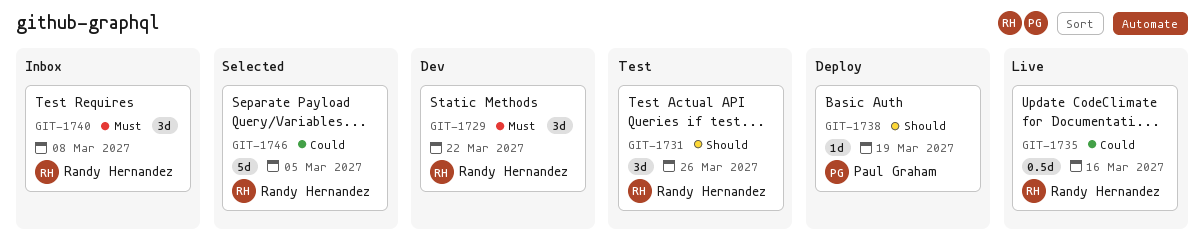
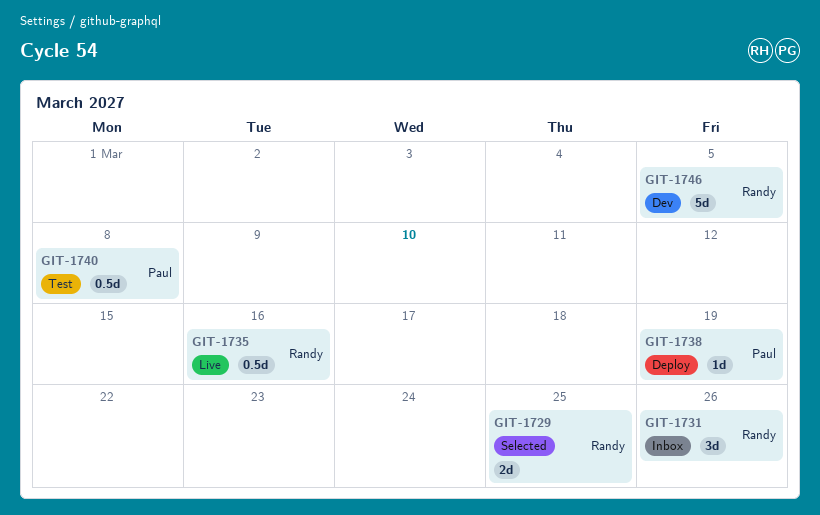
GIT-1729, status: Dev -> Selected
GIT-1729, estimate: 3d -> 2d
GIT-1729, due: Mar 22 -> Mar 25
GIT-1731, status: Test -> Inbox
GIT-1740, status: Inbox -> Test
GIT-1740, owner: Randy Hernandez -> Paul Graham
GIT-1740, estimate: 3d -> 0.5d
GIT-1746, status: Selected -> Dev

